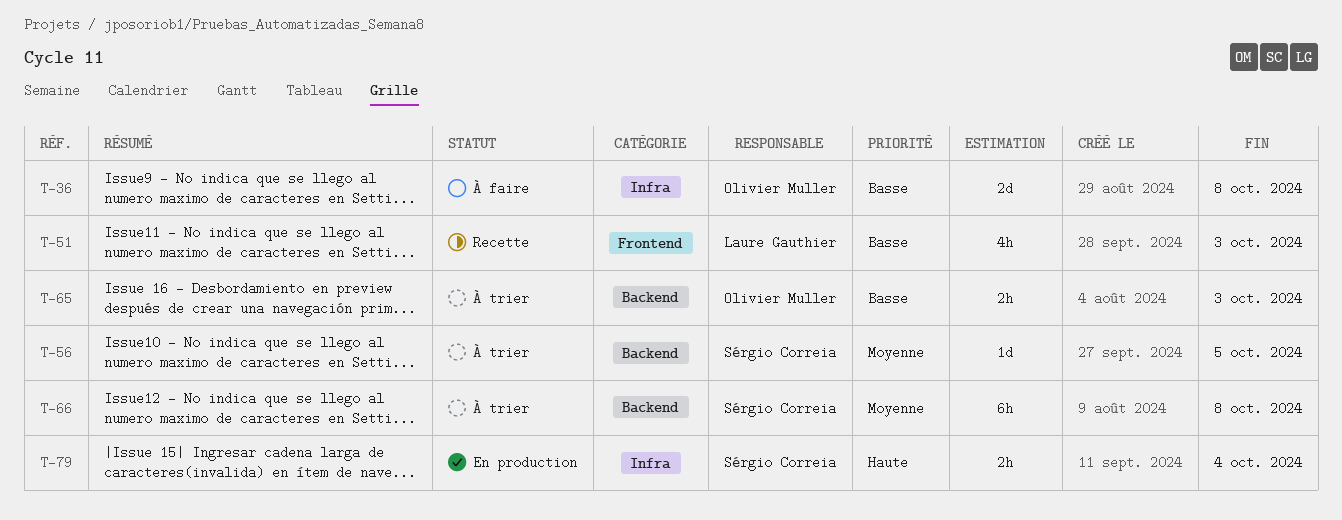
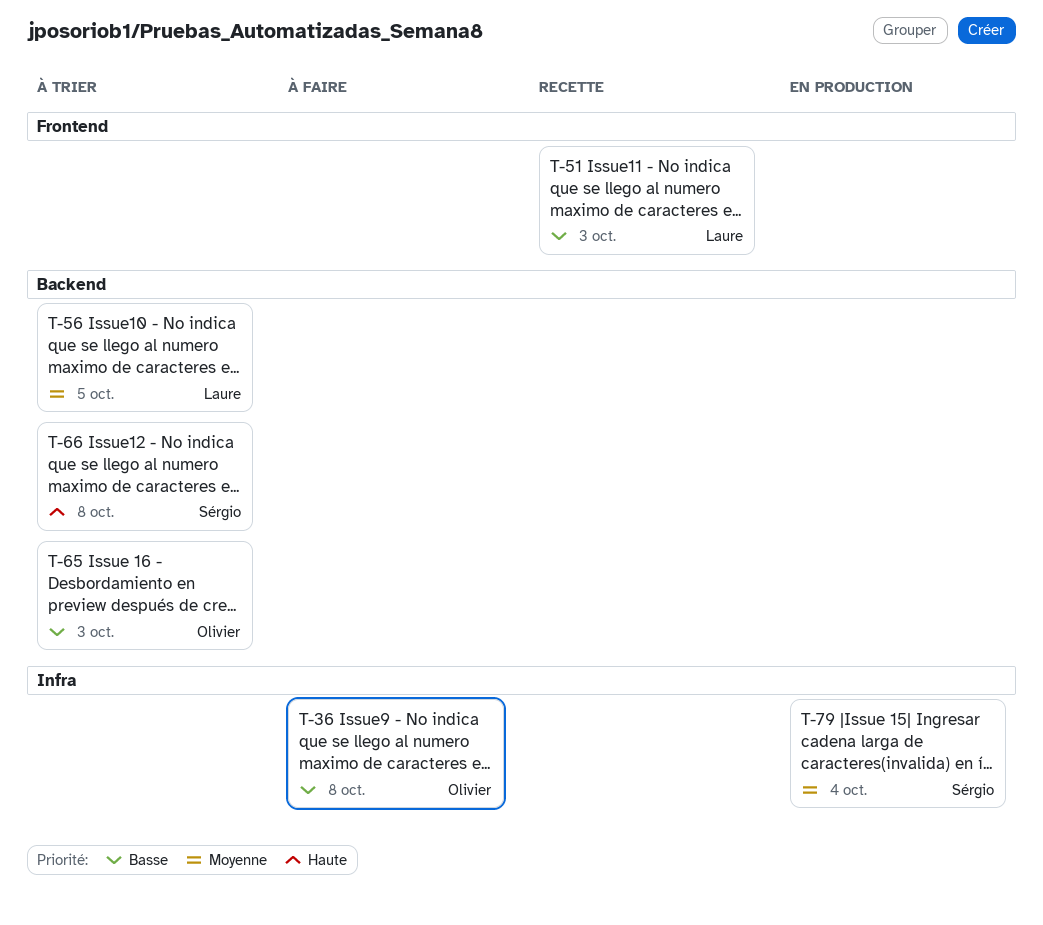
T-56, owner: Sérgio Correia -> Laure Gauthier
T-66, priority: Moyenne -> Haute
T-79, priority: Haute -> Moyenne

